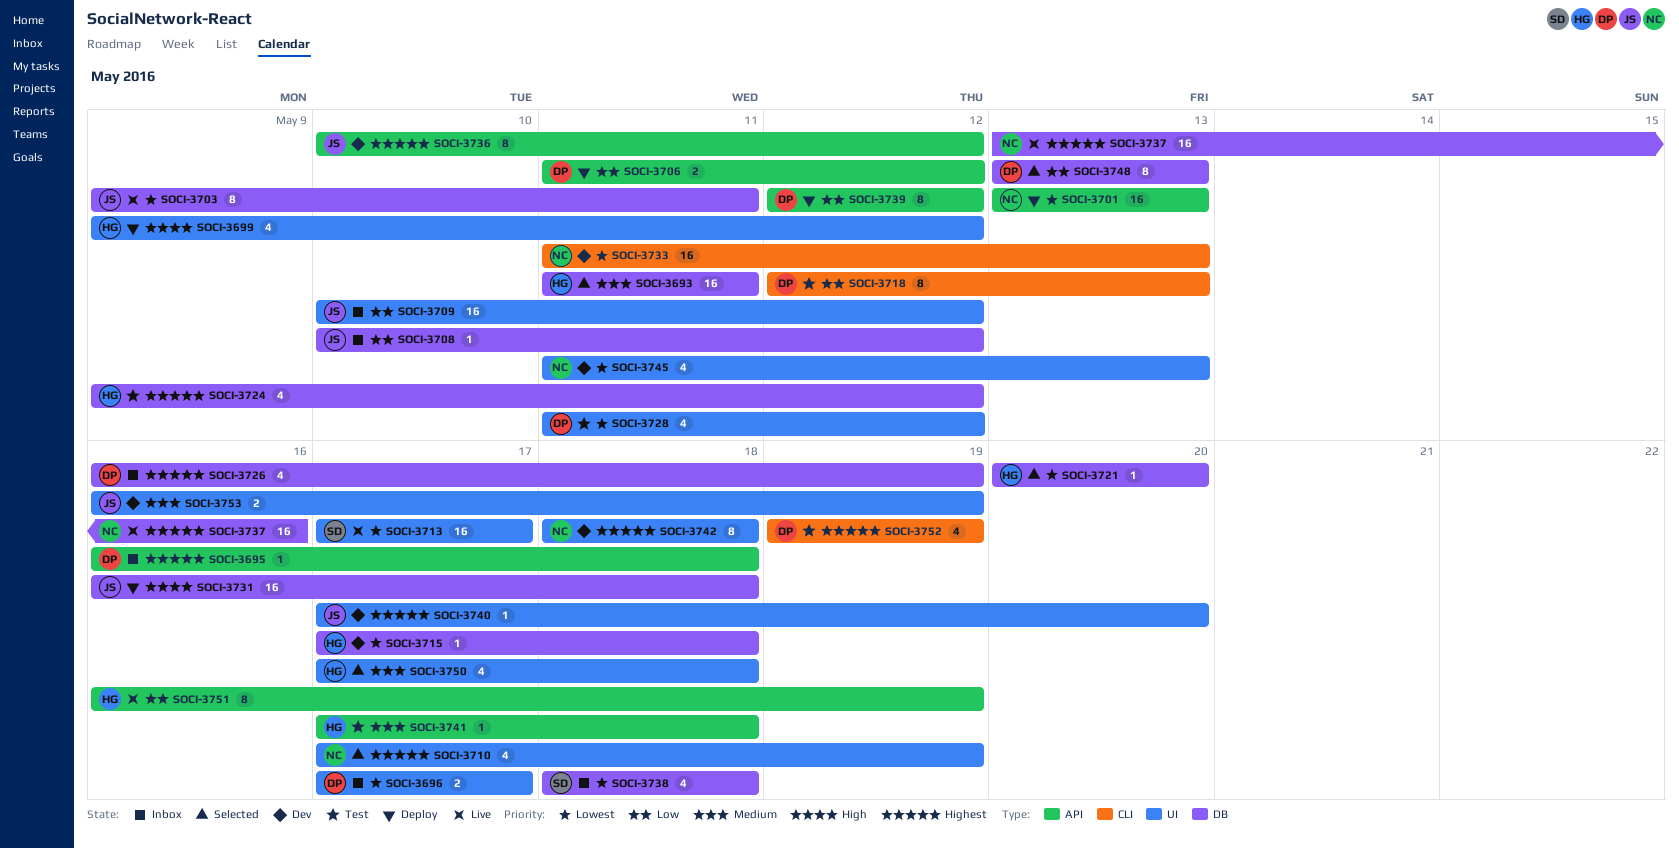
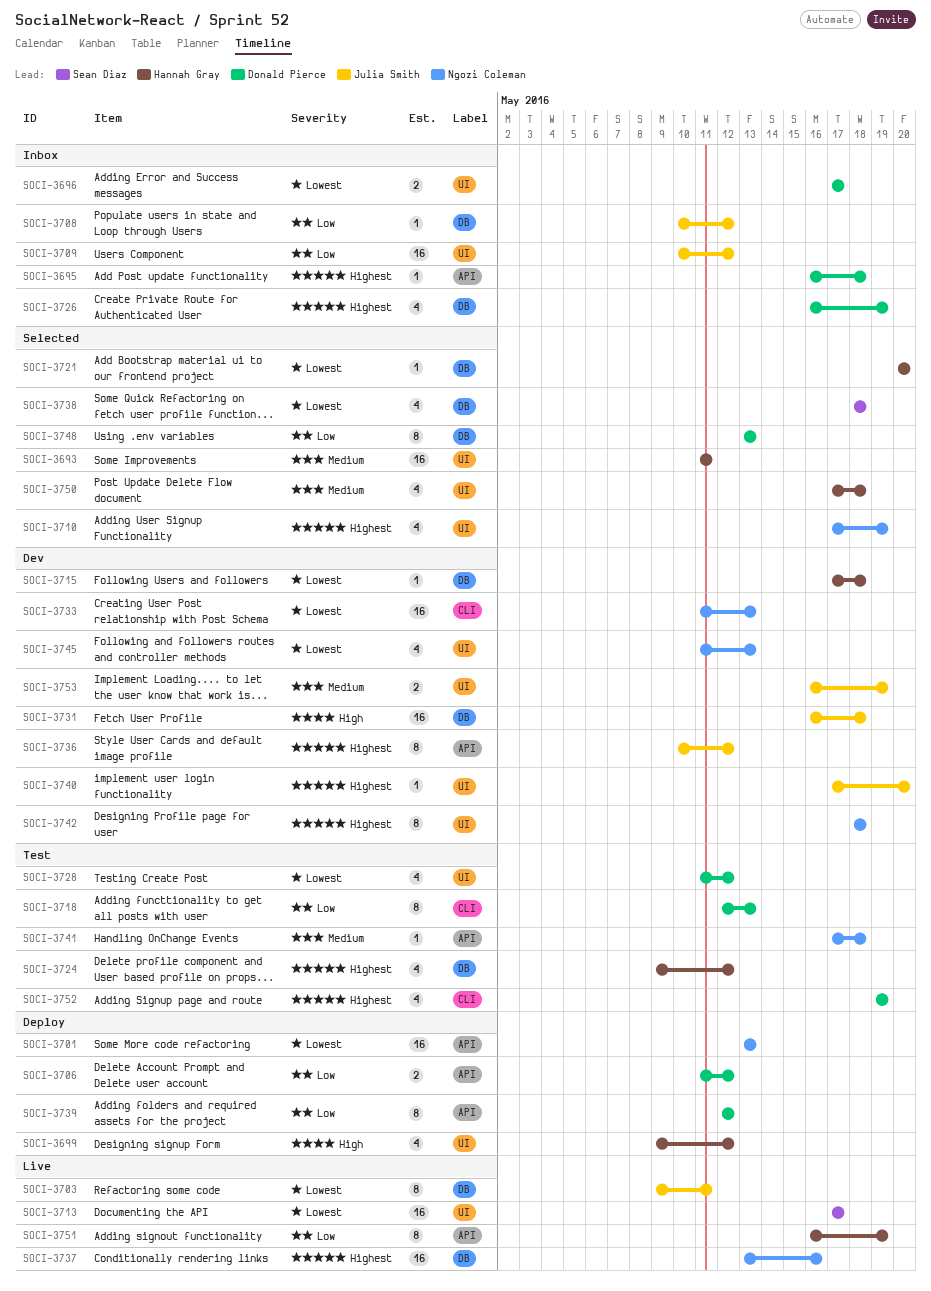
SOCI-3693, label: DB -> UI
SOCI-3731, status: Deploy -> Dev
SOCI-3738, status: Inbox -> Selected
SOCI-3741, owner: Hannah Gray -> Ngozi Coleman

